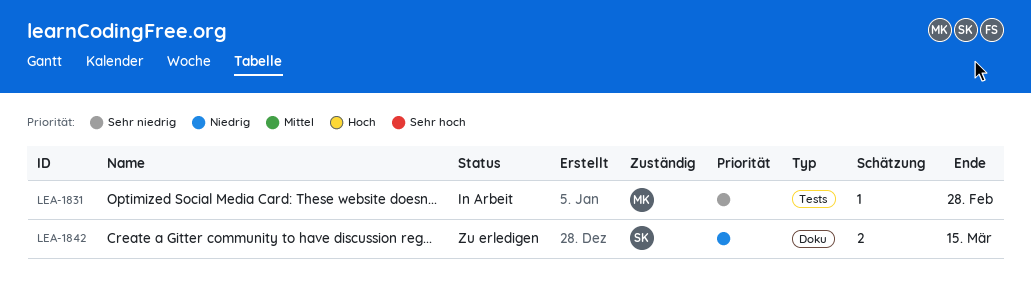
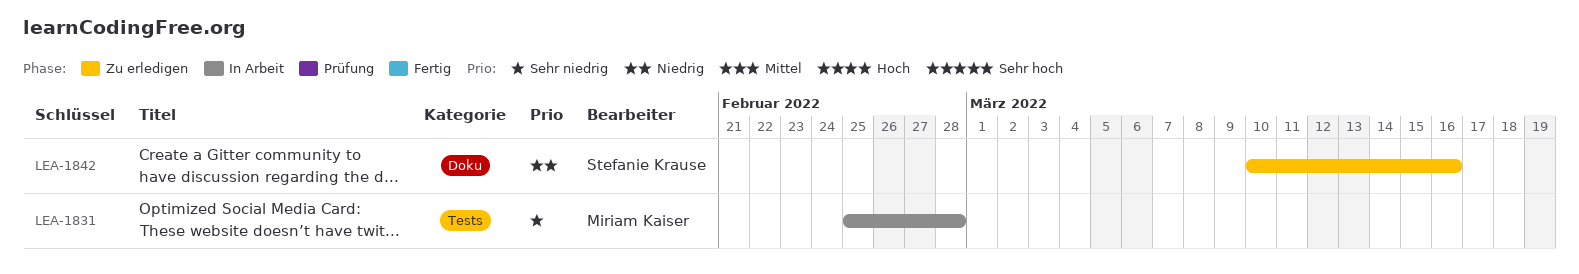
LEA-1842, due: Mar 15 -> Mar 16

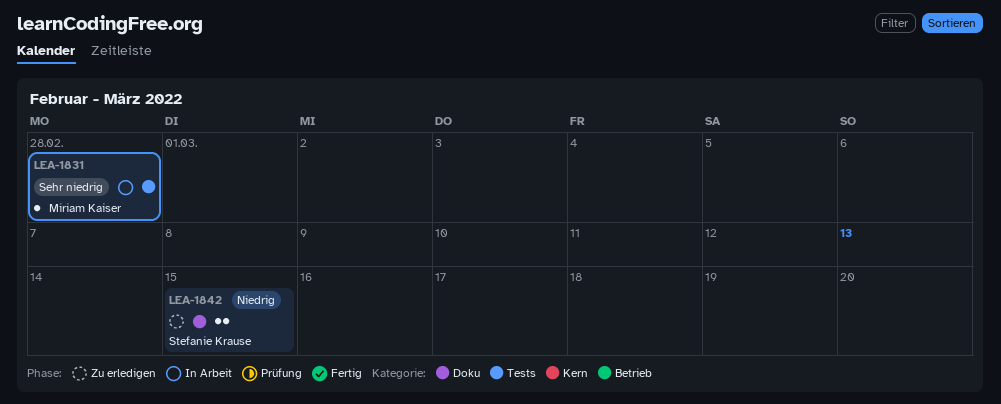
LEA-1842, due: Mar 16 -> Mar 15

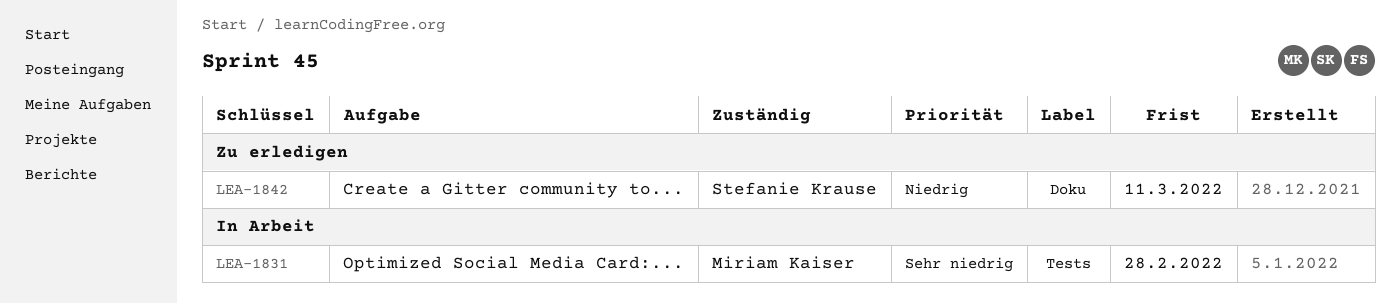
LEA-1842, due: Mar 15 -> Mar 11

